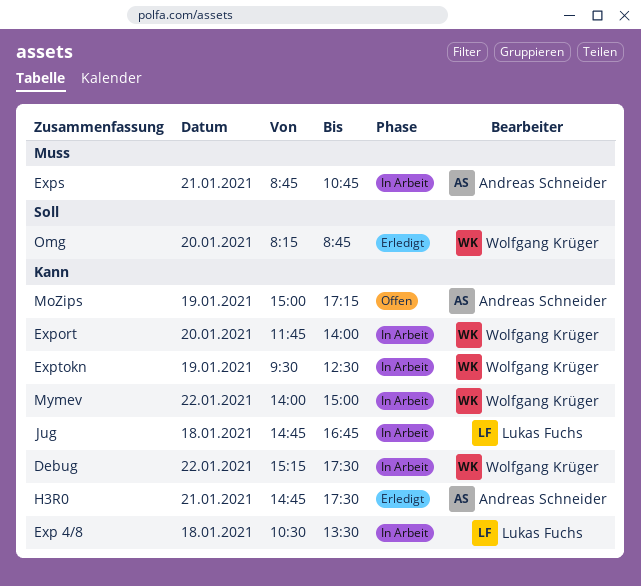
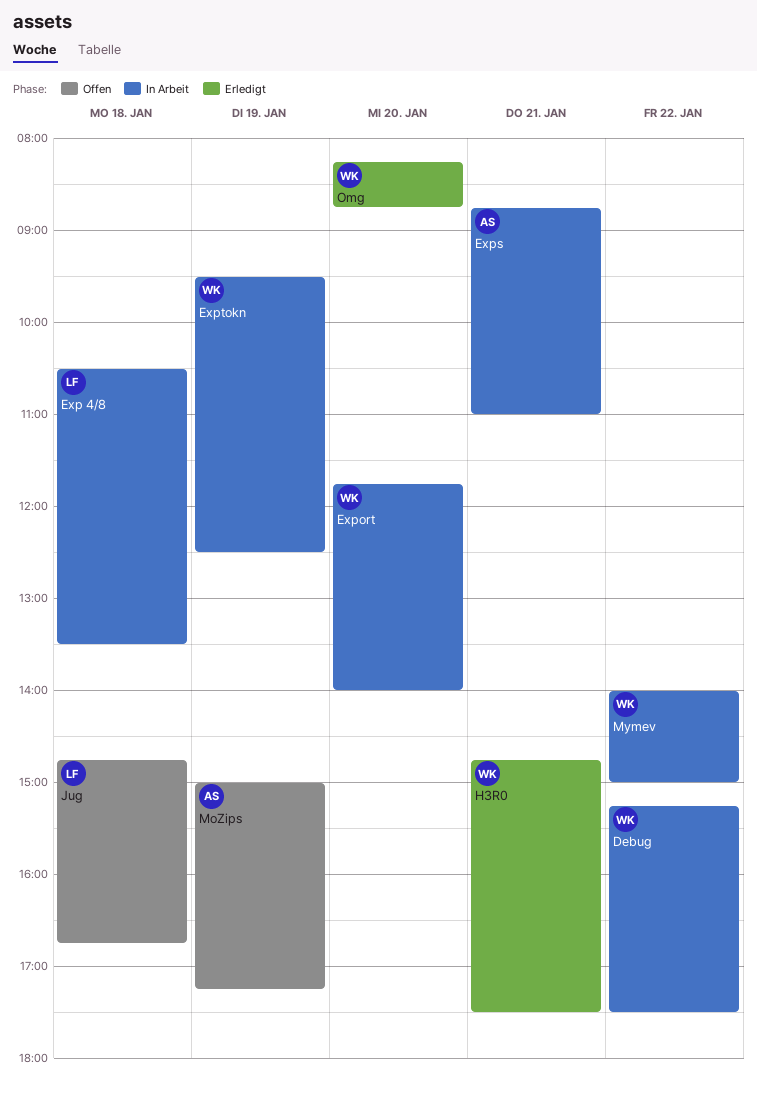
Exps, ends: 10:45 -> 11:00
H3R0, owner: Andreas Schneider -> Wolfgang Krüger
Jug, status: In Arbeit -> Offen

